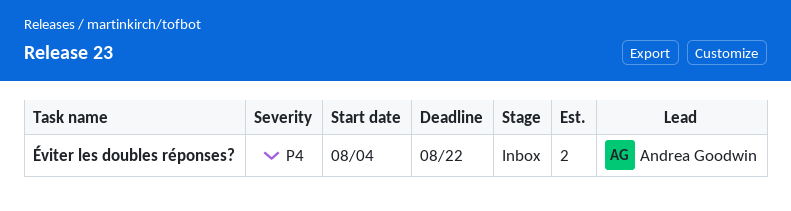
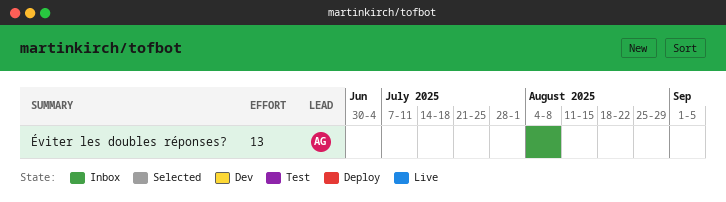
Éviter les doubles réponses?, estimate: 2 -> 13
Éviter les doubles réponses?, due: Aug 22 -> Aug 8

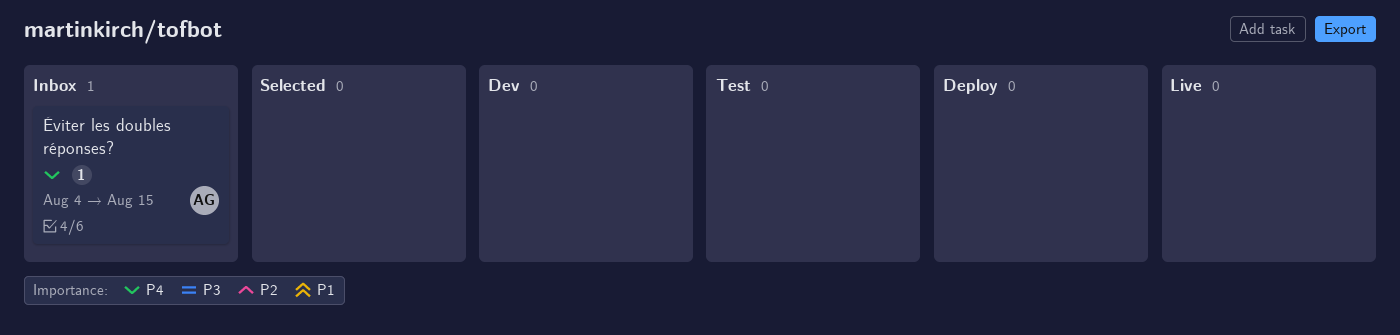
Éviter les doubles réponses?, estimate: 13 -> 1
Éviter les doubles réponses?, due: Aug 8 -> Aug 15

